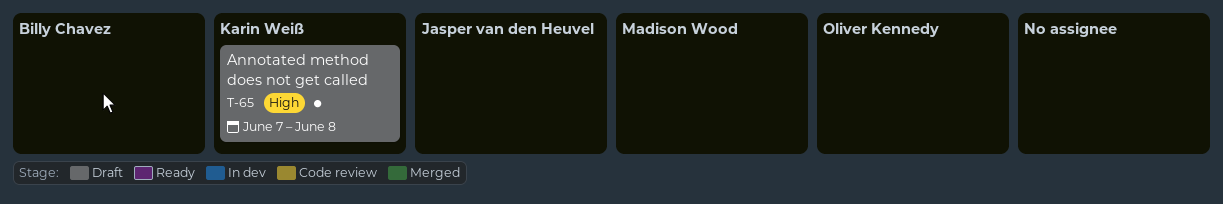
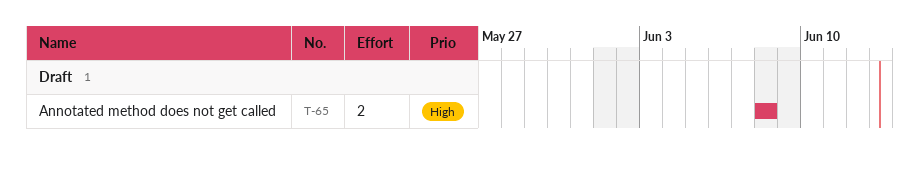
T-65, estimate: 1 -> 2
T-65, start: Jun 7 -> Jun 8

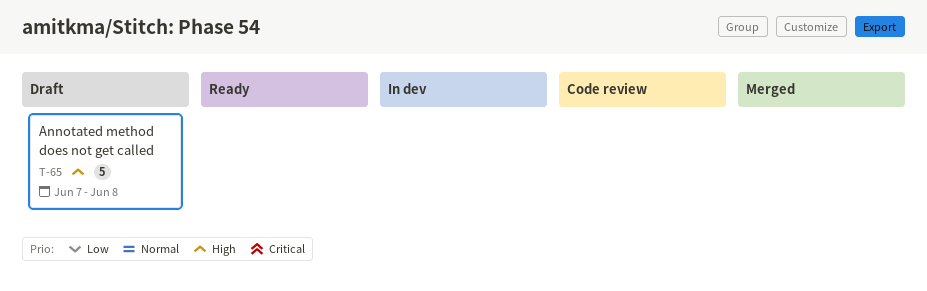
T-65, estimate: 2 -> 5
T-65, start: Jun 8 -> Jun 7

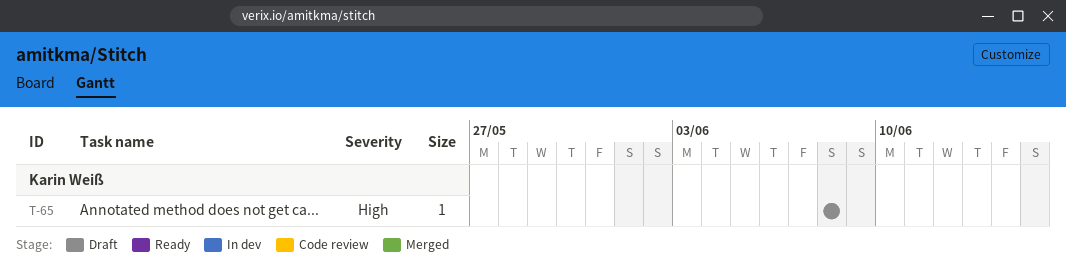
T-65, estimate: 5 -> 1
T-65, start: Jun 7 -> Jun 8

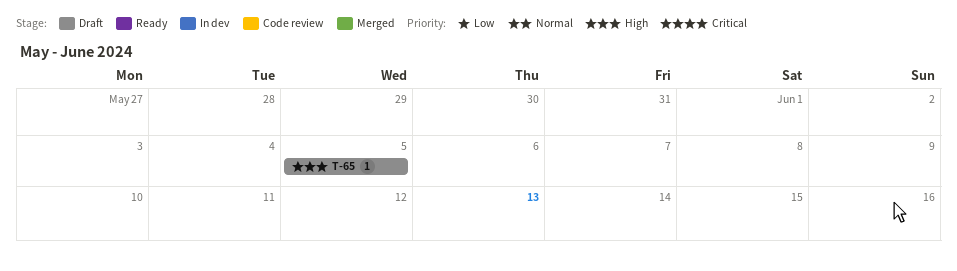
T-65, start: Jun 8 -> Jun 5
T-65, due: Jun 8 -> Jun 5

